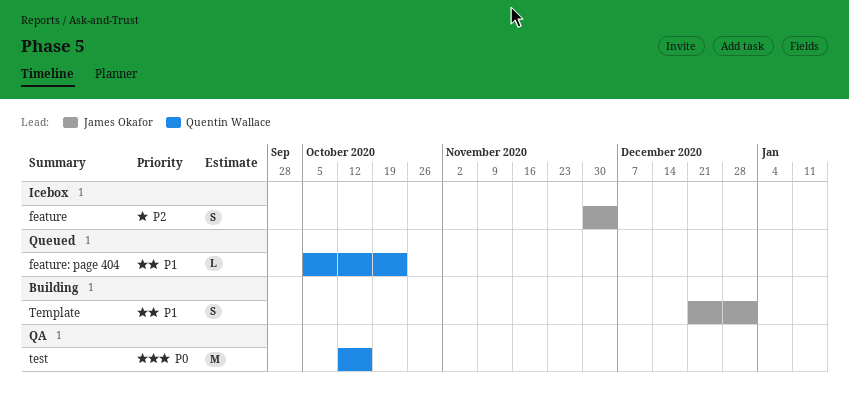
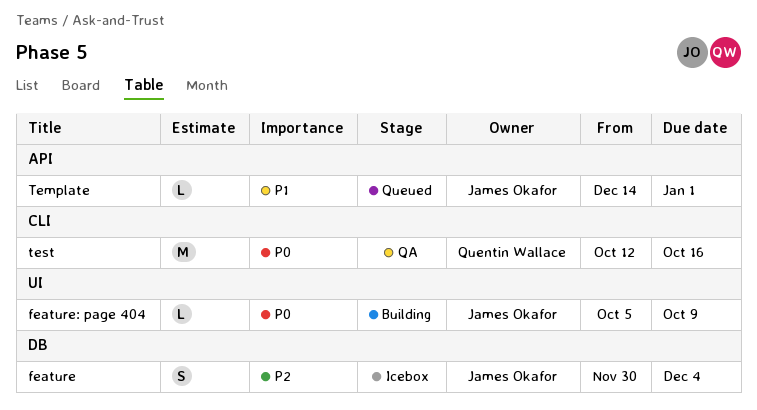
feature: page 404, status: Queued -> Building
feature: page 404, owner: Quentin Wallace -> James Okafor
feature: page 404, priority: P1 -> P0
feature: page 404, due: Oct 23 -> Oct 9
Template, status: Building -> Queued
Template, estimate: S -> L
Template, start: Dec 21 -> Dec 14

